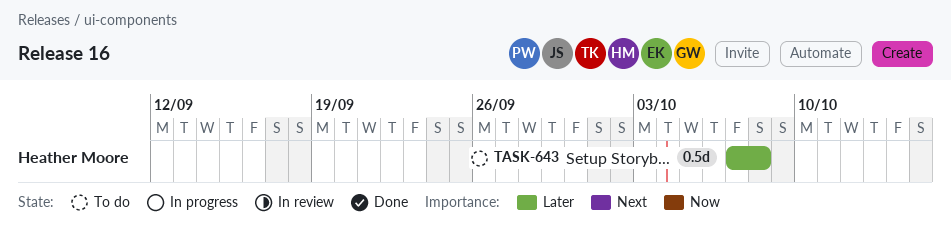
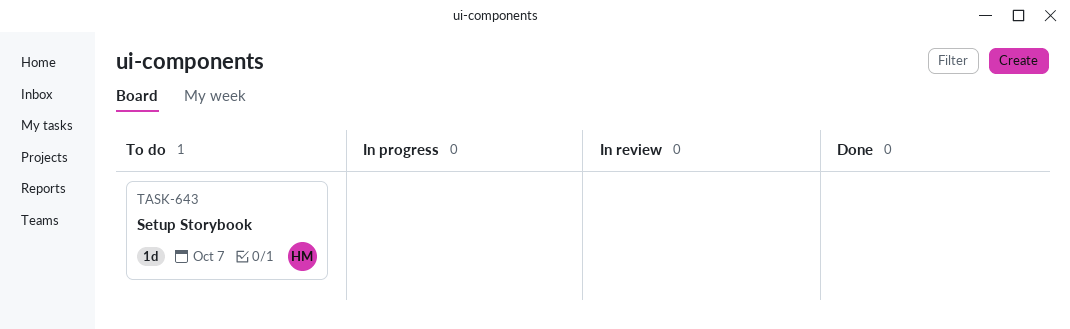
TASK-643, estimate: 0.5d -> 1d
TASK-643, due: Oct 8 -> Oct 7

